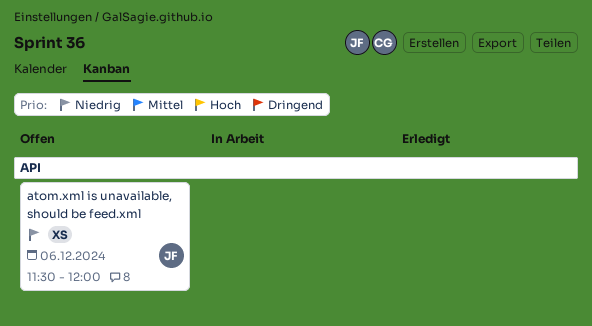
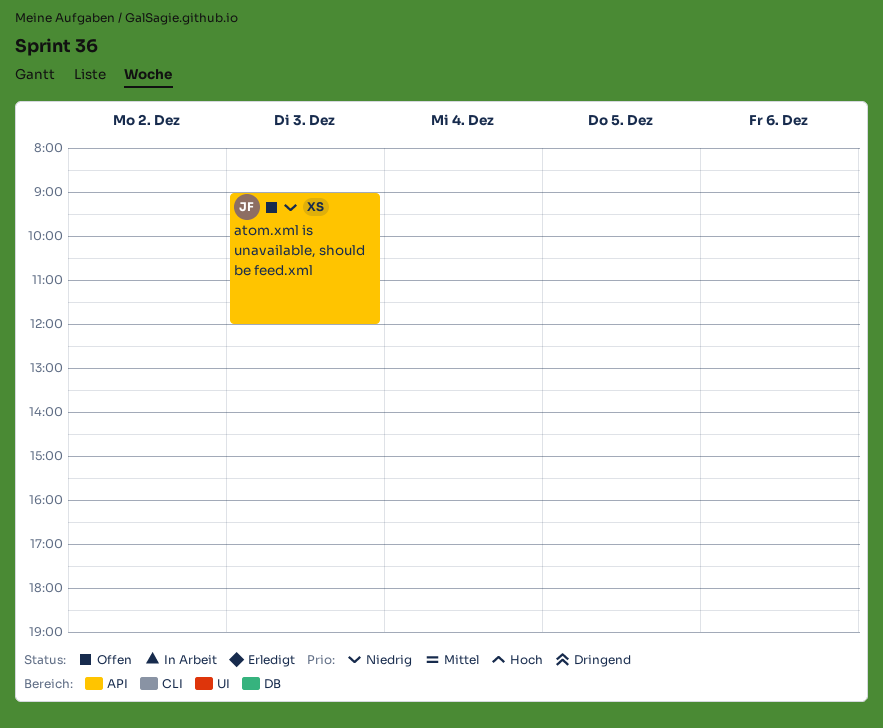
atom.xml is unavailable, should be feed.xml, day: Dec 6 -> Dec 3
atom.xml is unavailable, should be feed.xml, begins: 11:30 -> 09:00

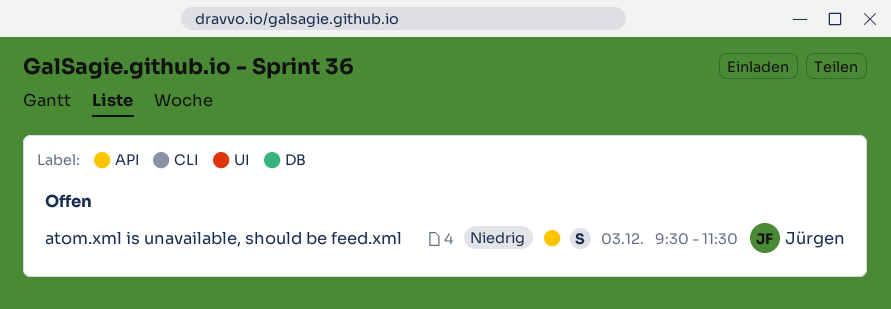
atom.xml is unavailable, should be feed.xml, estimate: XS -> S
atom.xml is unavailable, should be feed.xml, begins: 09:00 -> 09:30
atom.xml is unavailable, should be feed.xml, ends: 12:00 -> 11:30

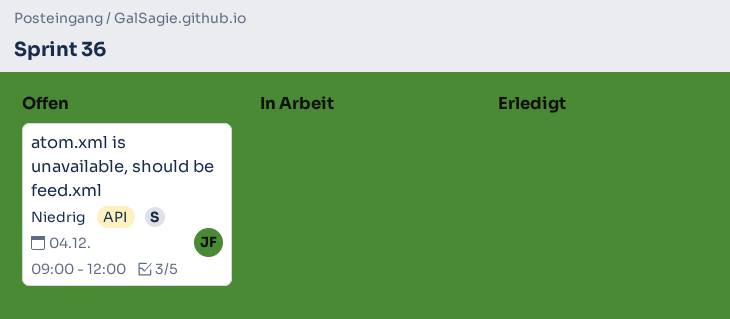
atom.xml is unavailable, should be feed.xml, day: Dec 3 -> Dec 4
atom.xml is unavailable, should be feed.xml, begins: 09:30 -> 09:00
atom.xml is unavailable, should be feed.xml, ends: 11:30 -> 12:00

